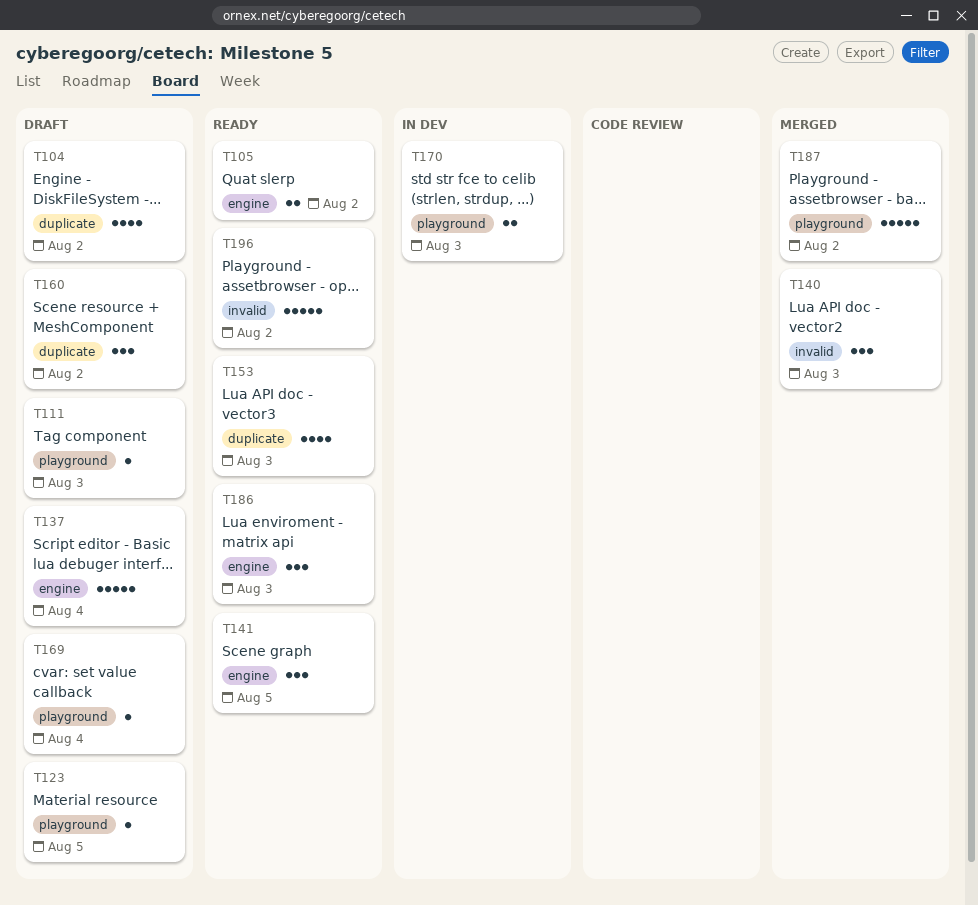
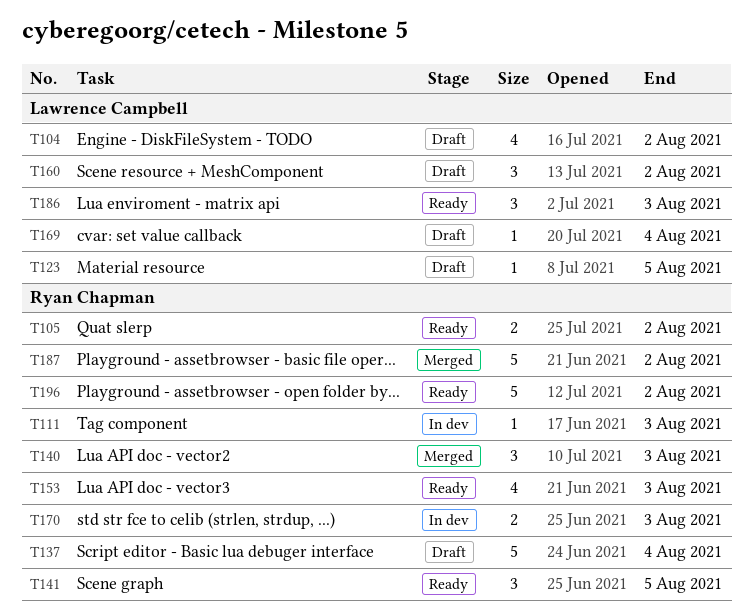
T111, status: Draft -> In dev

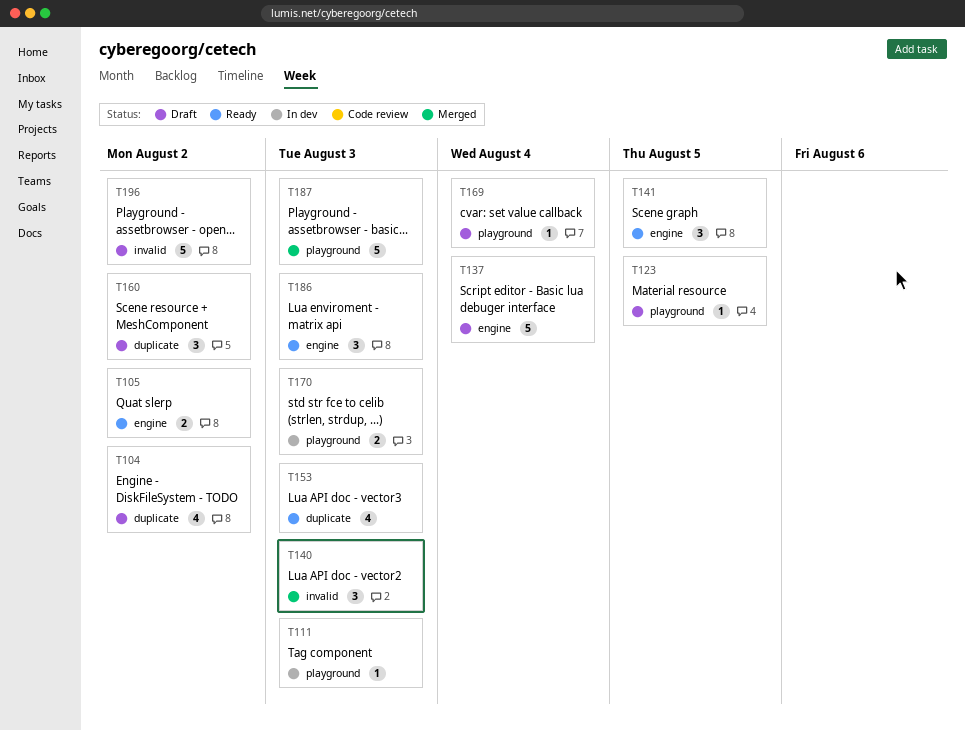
T187, due: Aug 2 -> Aug 3
T196, status: Ready -> Draft

